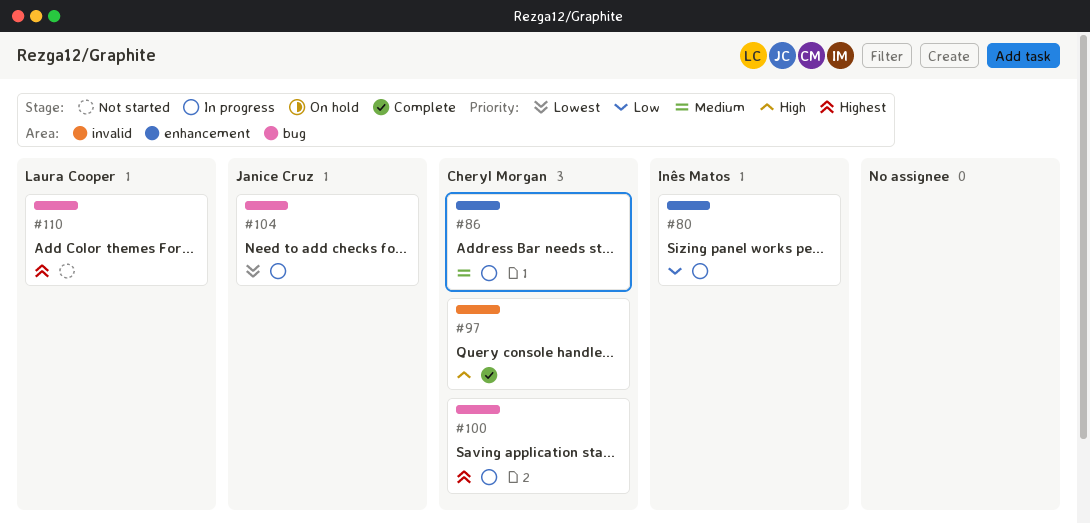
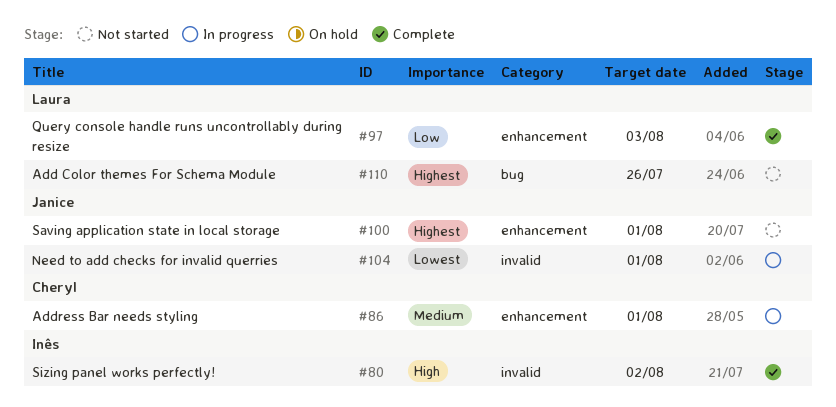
#80, status: In progress -> Complete
#80, priority: Low -> High
#80, label: enhancement -> invalid
#97, owner: Cheryl Morgan -> Laura Cooper
#97, priority: High -> Low
#97, label: invalid -> enhancement
#100, status: In progress -> Not started
#100, owner: Cheryl Morgan -> Janice Cruz
#100, label: bug -> enhancement
#104, label: bug -> invalid

